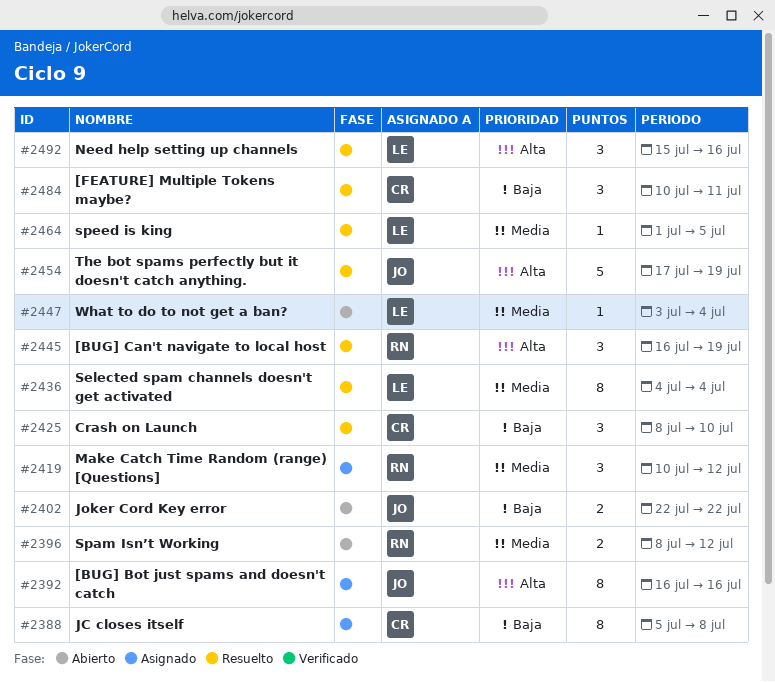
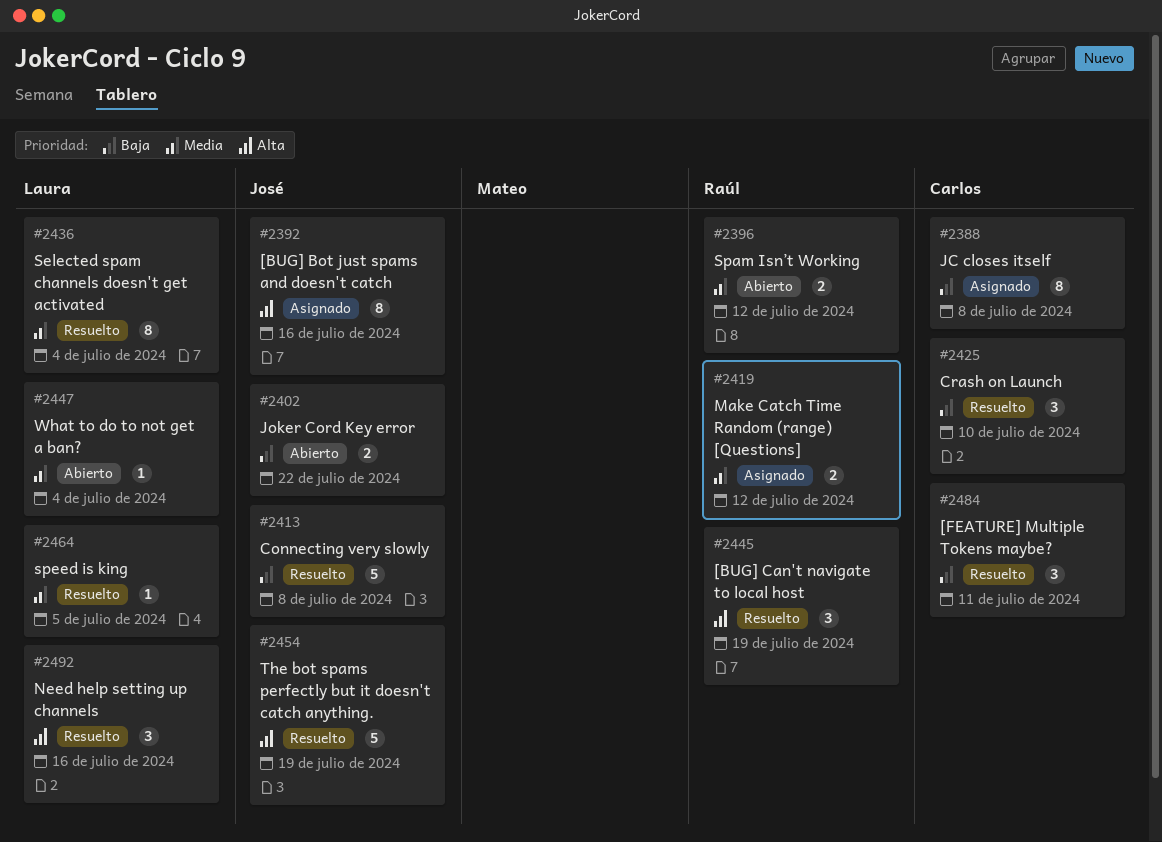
#2413: none -> present
#2419, estimate: 3 -> 2

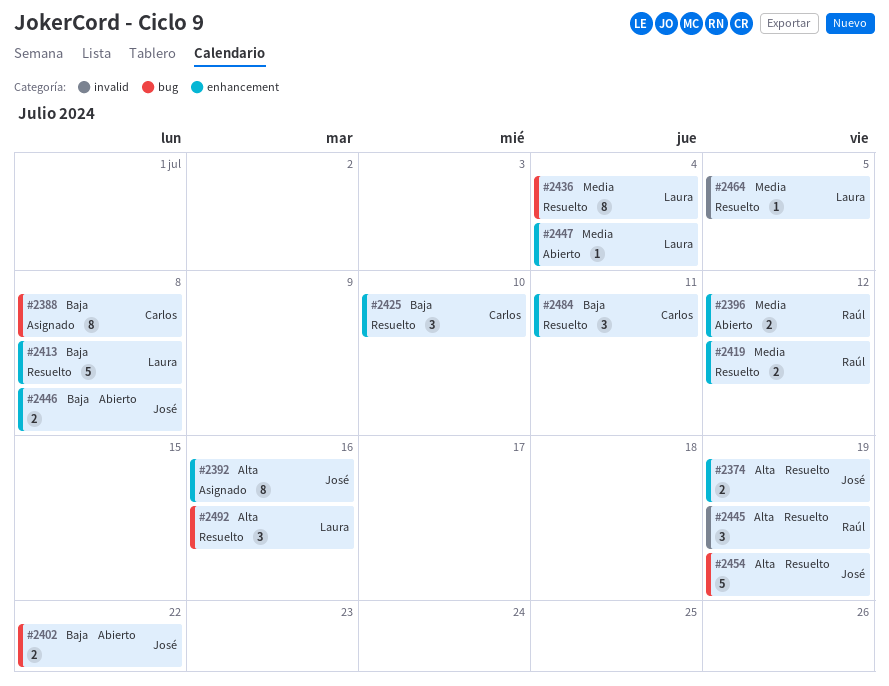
#2374: none -> present
#2413, owner: José -> Laura
#2419, status: Asignado -> Resuelto
#2446: none -> present

